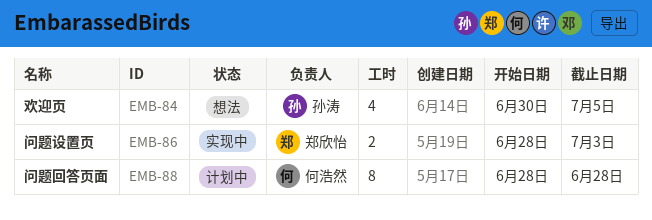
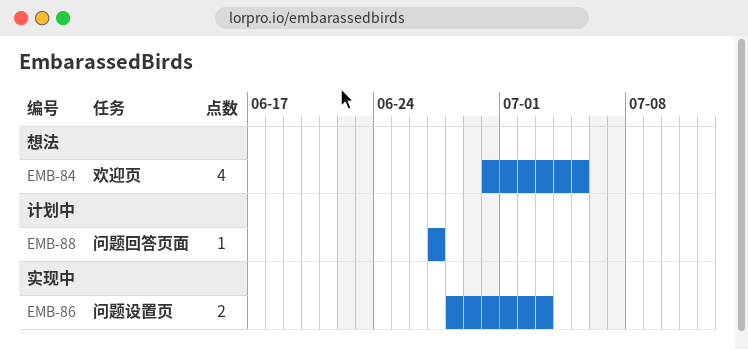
EMB-88, estimate: 8 -> 1
EMB-88, start: Jun 28 -> Jun 27
EMB-88, due: Jun 28 -> Jun 27

